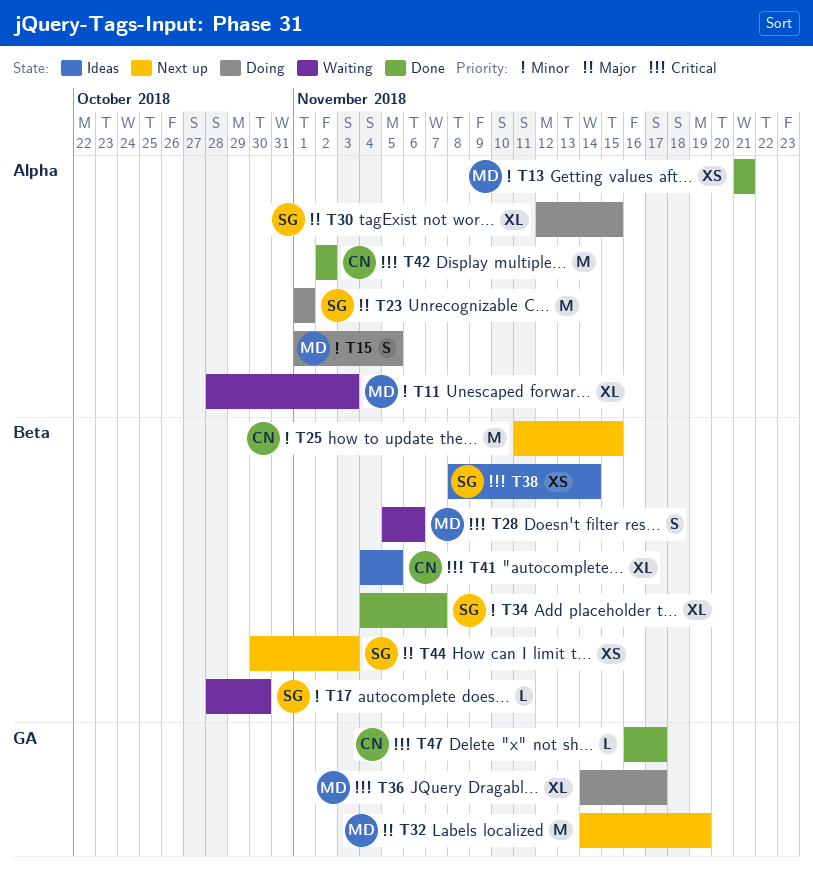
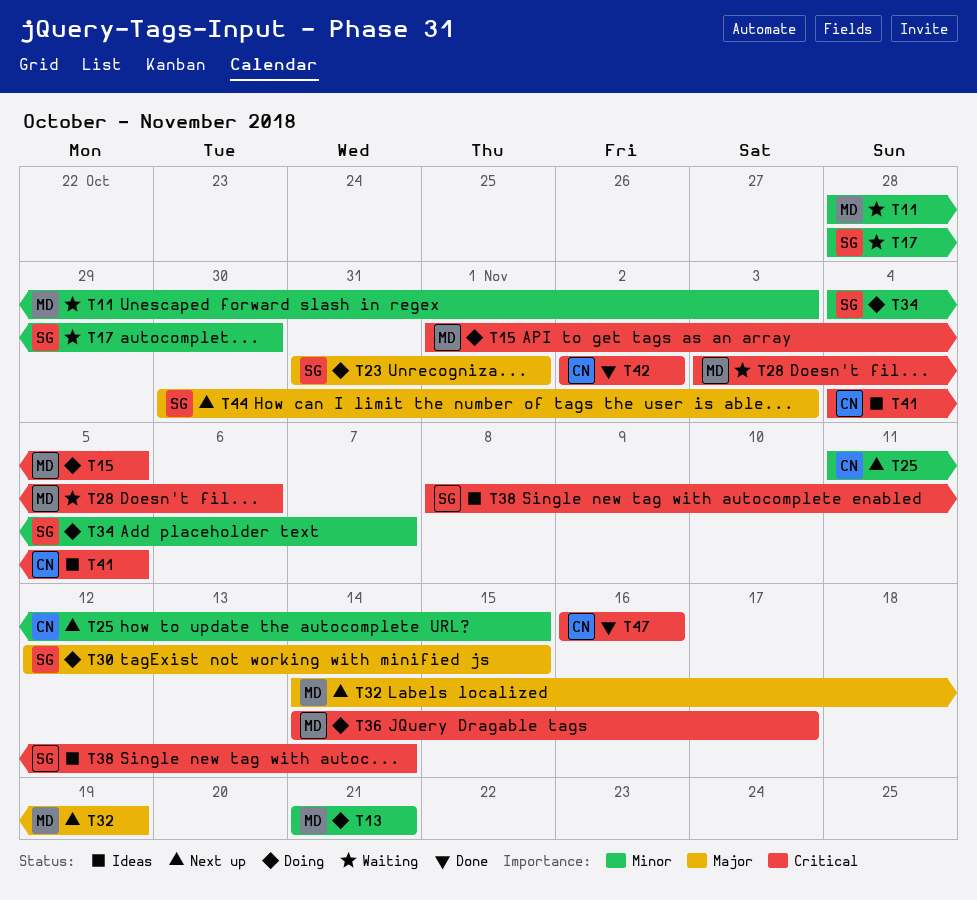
T13, status: Done -> Doing
T15, priority: Minor -> Critical
T23, start: Nov 1 -> Oct 31
T28, start: Nov 5 -> Nov 3
T34, status: Done -> Doing
T47, due: Nov 17 -> Nov 16

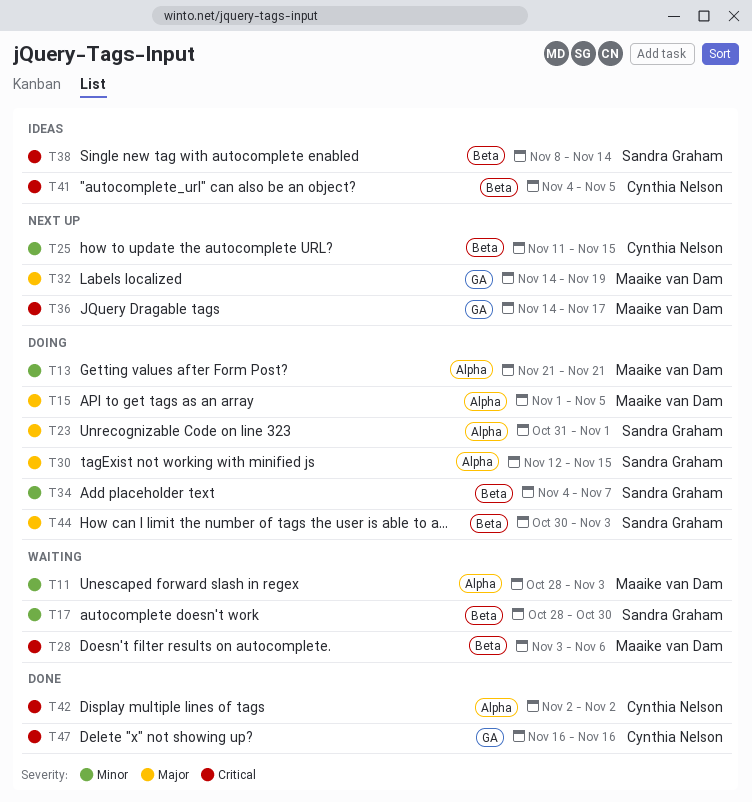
T15, priority: Critical -> Major
T36, status: Doing -> Next up
T44, status: Next up -> Doing

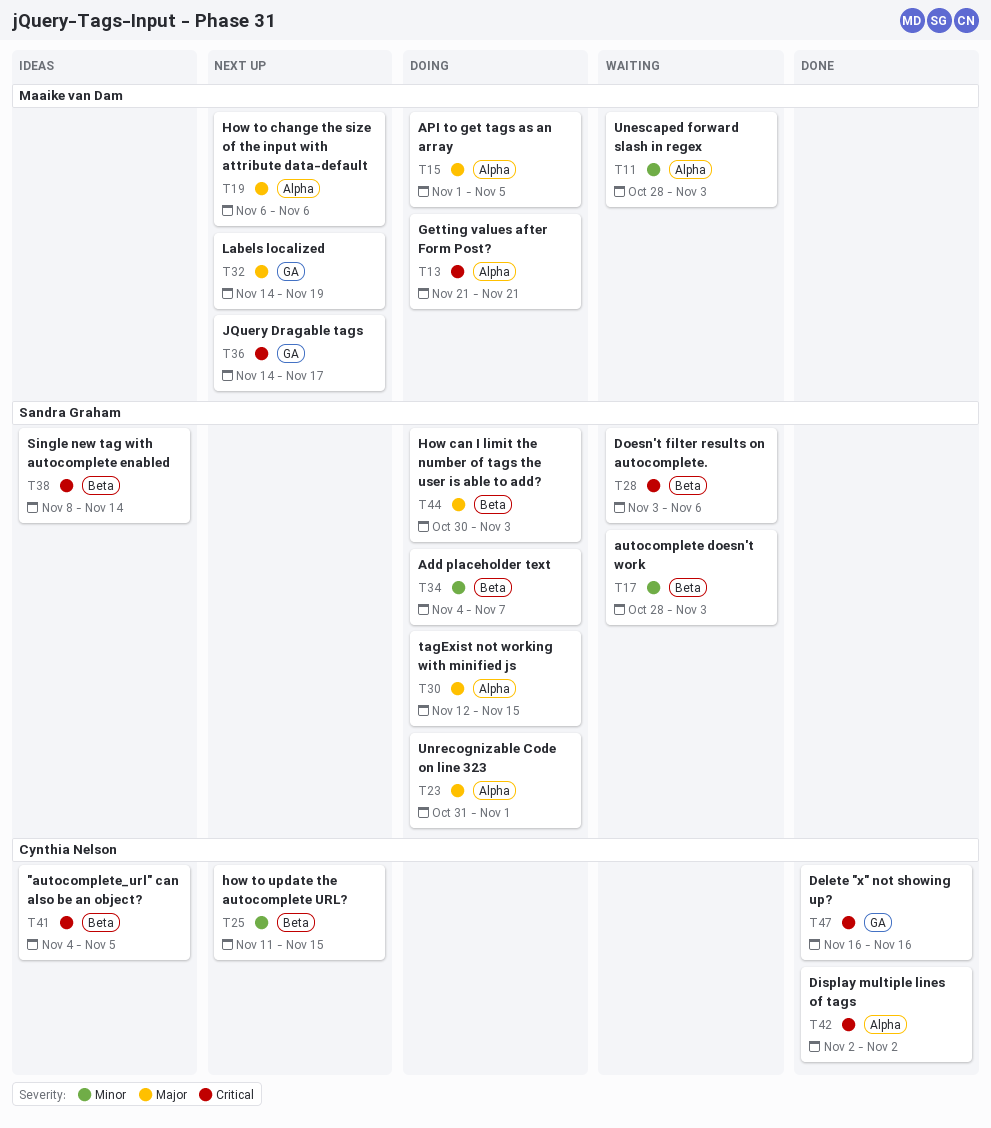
T13, priority: Minor -> Critical
T17, due: Oct 30 -> Nov 3
T19: none -> present
T28, owner: Maaike van Dam -> Sandra Graham

